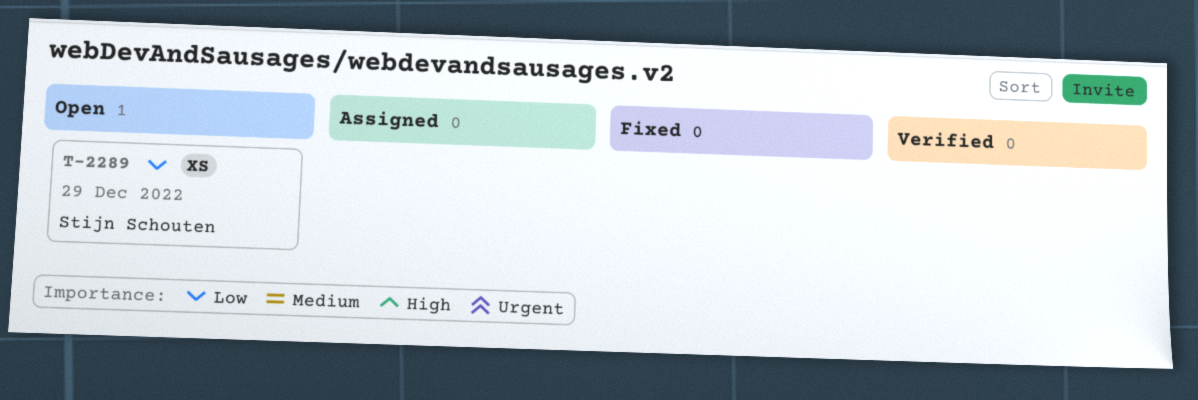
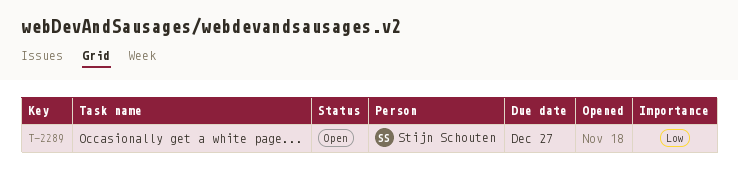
T-2289, due: Dec 29 -> Dec 27

